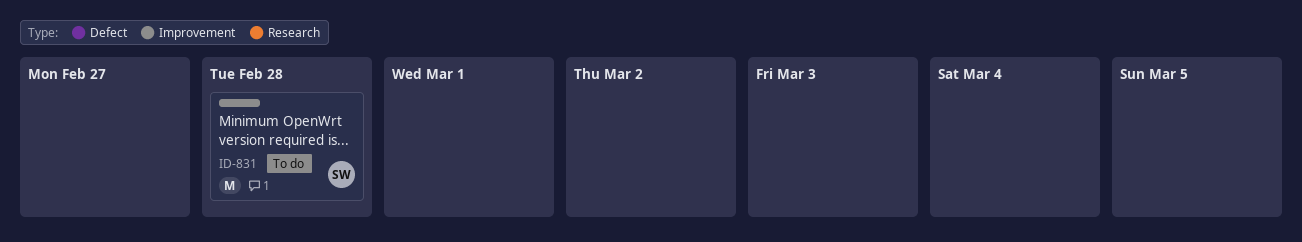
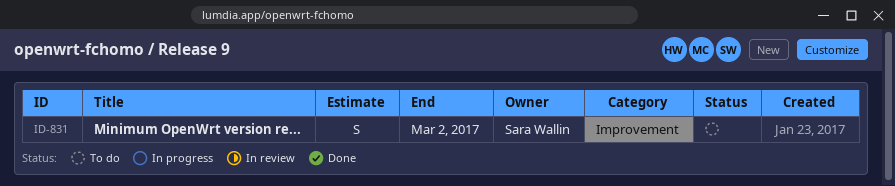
ID-831, estimate: M -> S
ID-831, due: Feb 28 -> Mar 2

